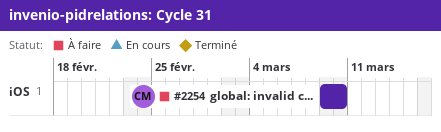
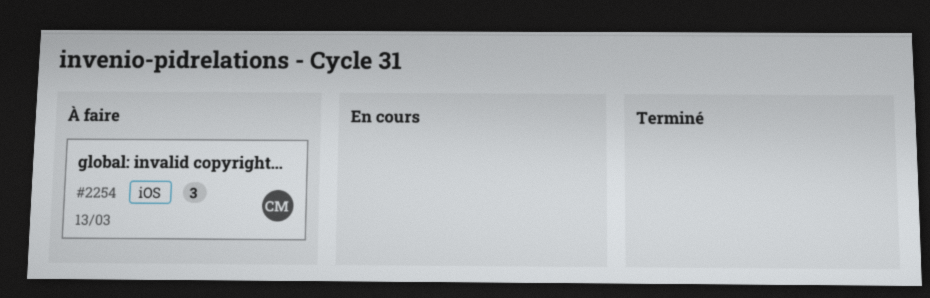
#2254, due: Mar 10 -> Mar 13

